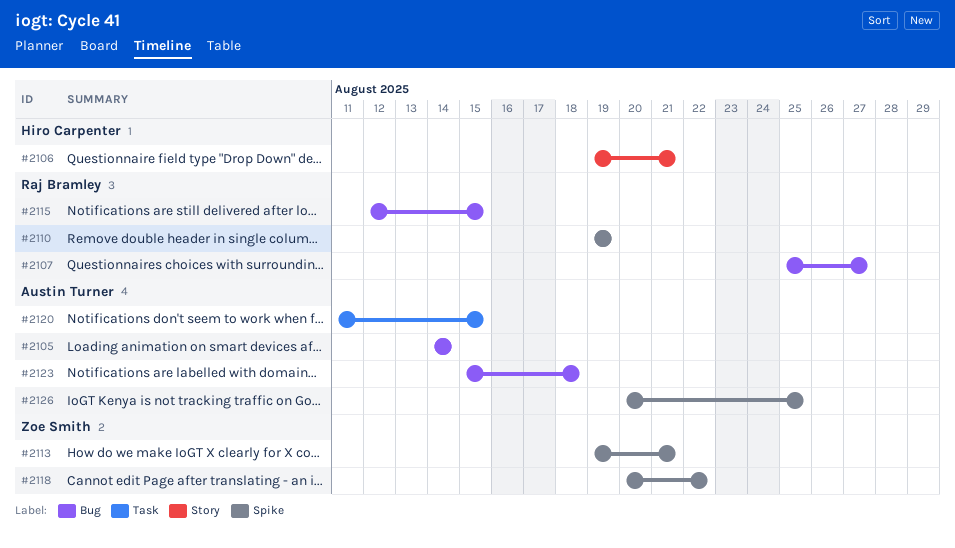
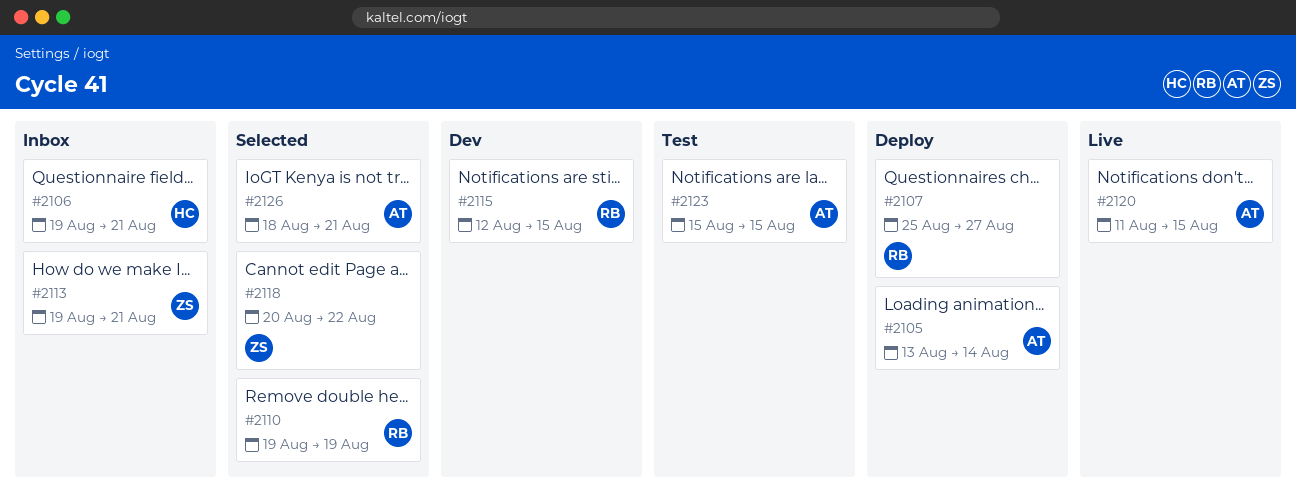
#2105, start: Aug 14 -> Aug 13
#2123, due: Aug 18 -> Aug 15
#2126, start: Aug 20 -> Aug 18
#2126, due: Aug 25 -> Aug 21

